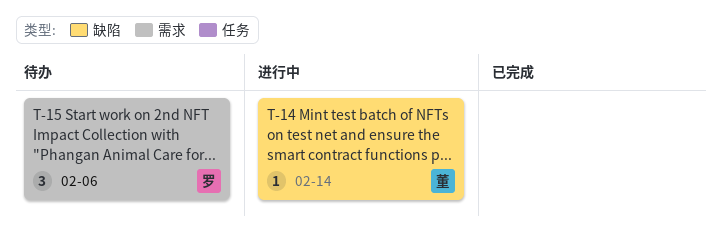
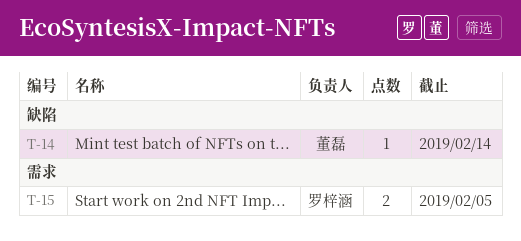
T-15, estimate: 3 -> 2
T-15, due: Feb 6 -> Feb 5

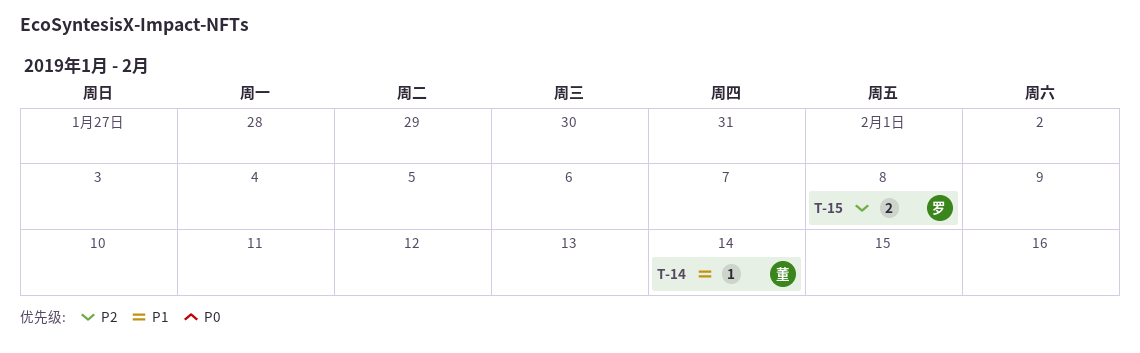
T-15, due: Feb 5 -> Feb 8

